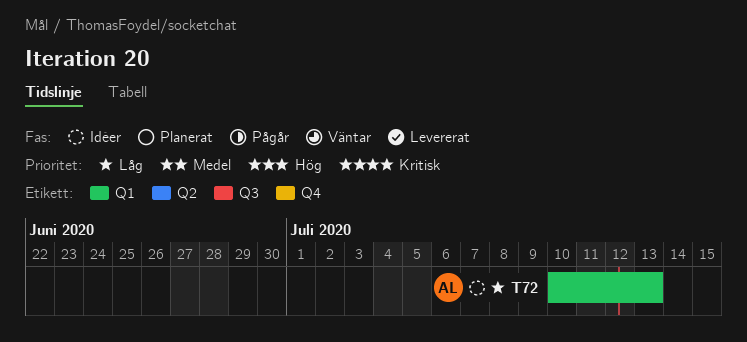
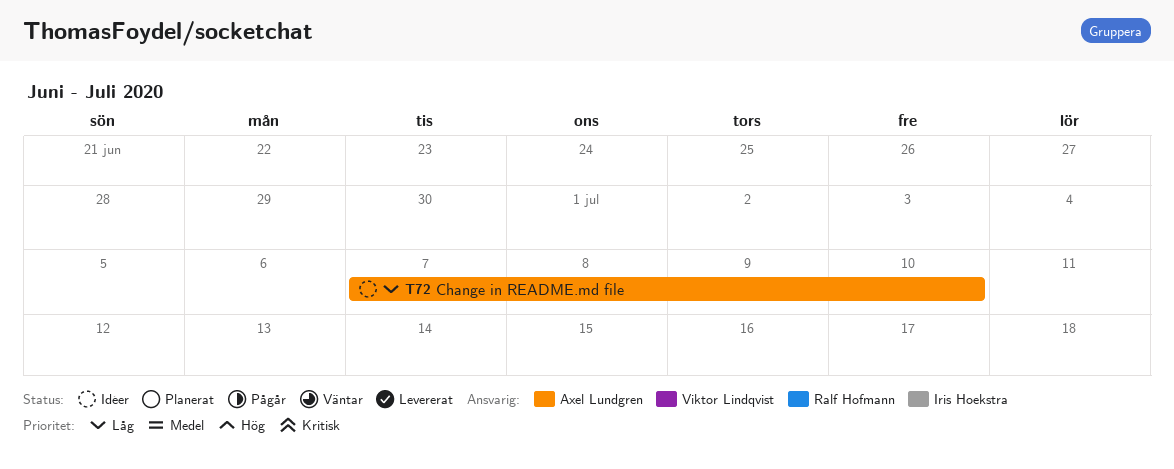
T72, start: Jul 10 -> Jul 7
T72, due: Jul 13 -> Jul 10

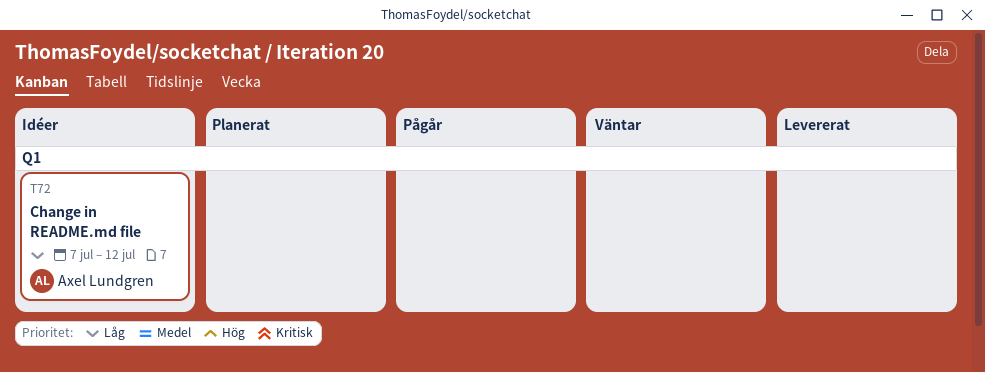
T72, due: Jul 10 -> Jul 12

